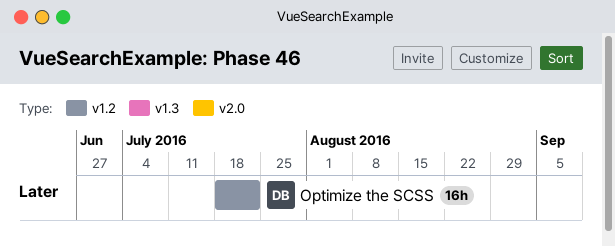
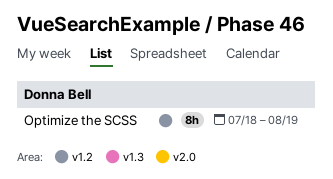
Optimize the SCSS, estimate: 16h -> 8h
Optimize the SCSS, due: Jul 22 -> Aug 19

